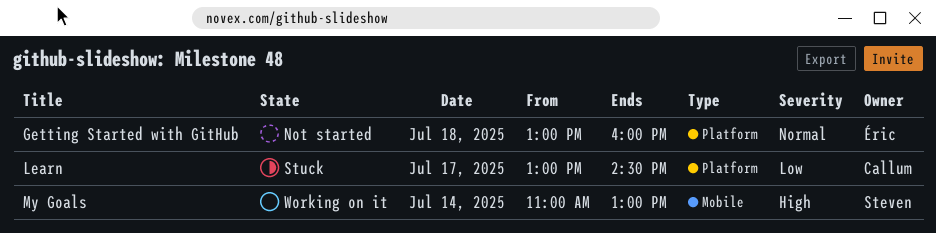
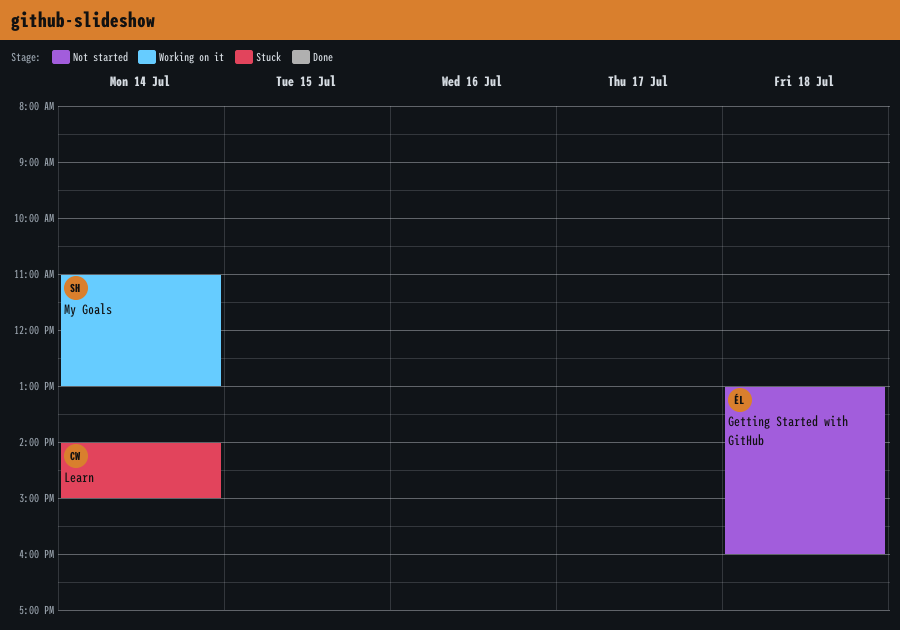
Learn, day: Jul 17 -> Jul 14
Learn, begins: 13:00 -> 14:00
Learn, ends: 14:30 -> 15:00

